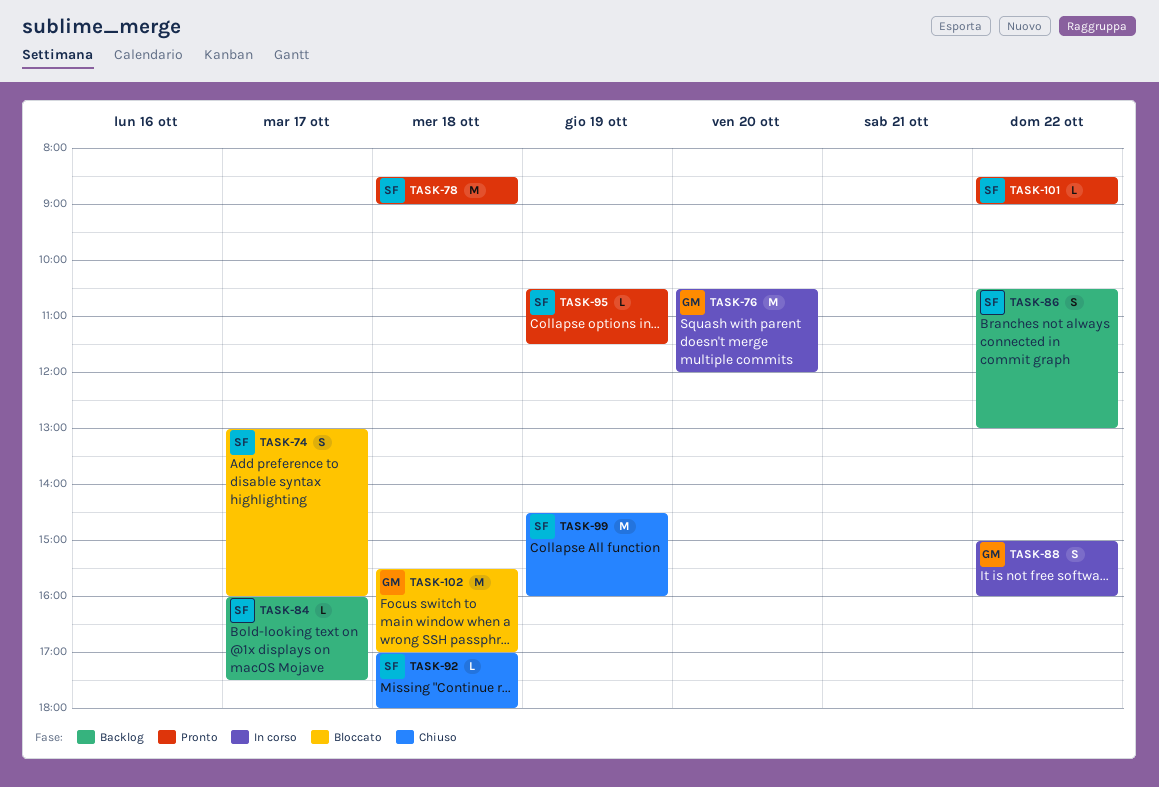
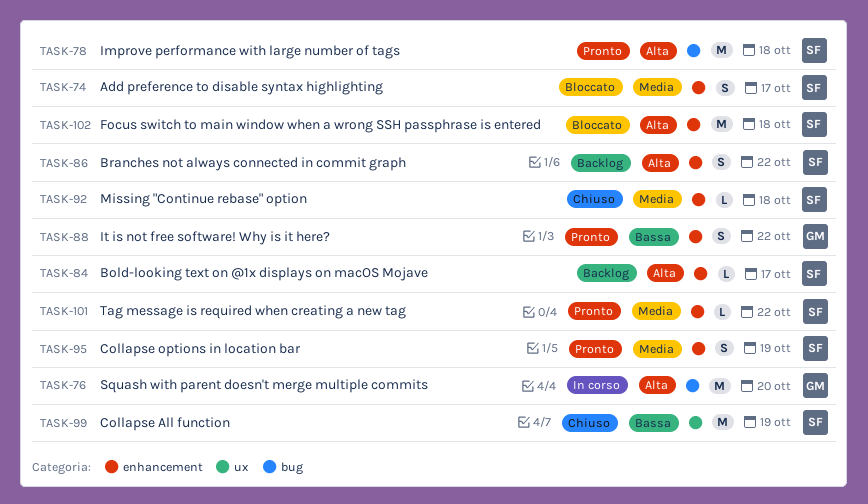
TASK-88, status: In corso -> Pronto
TASK-95, estimate: L -> S
TASK-102, owner: GM -> SF

